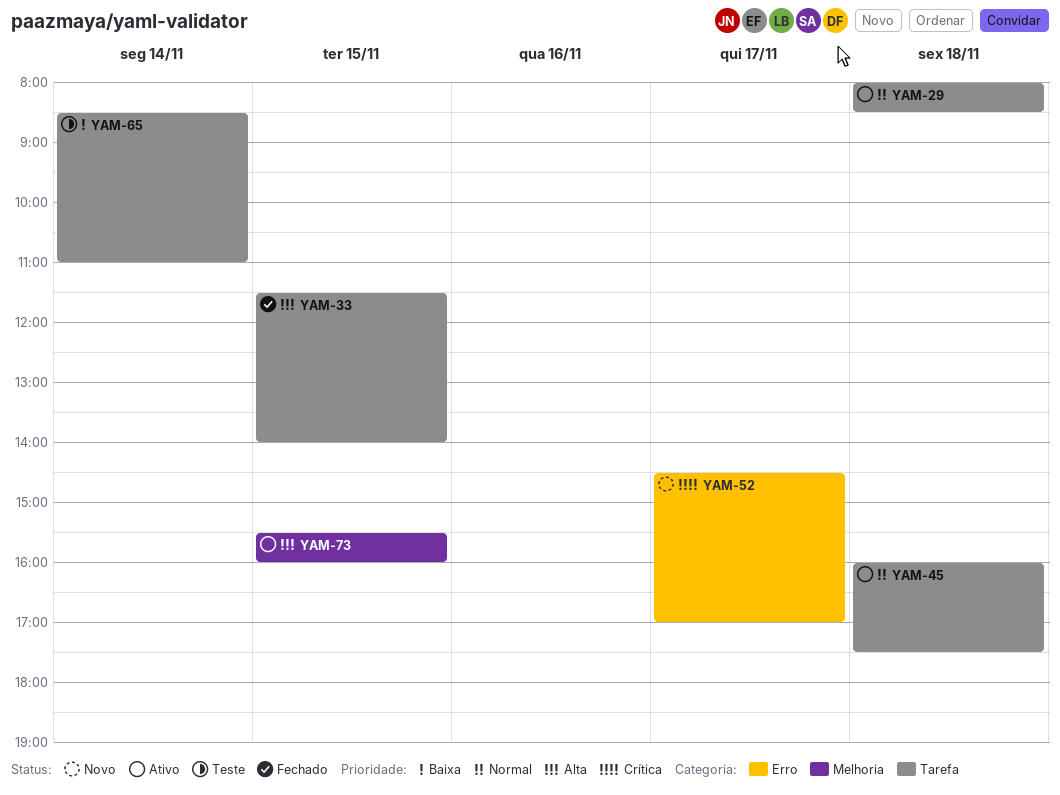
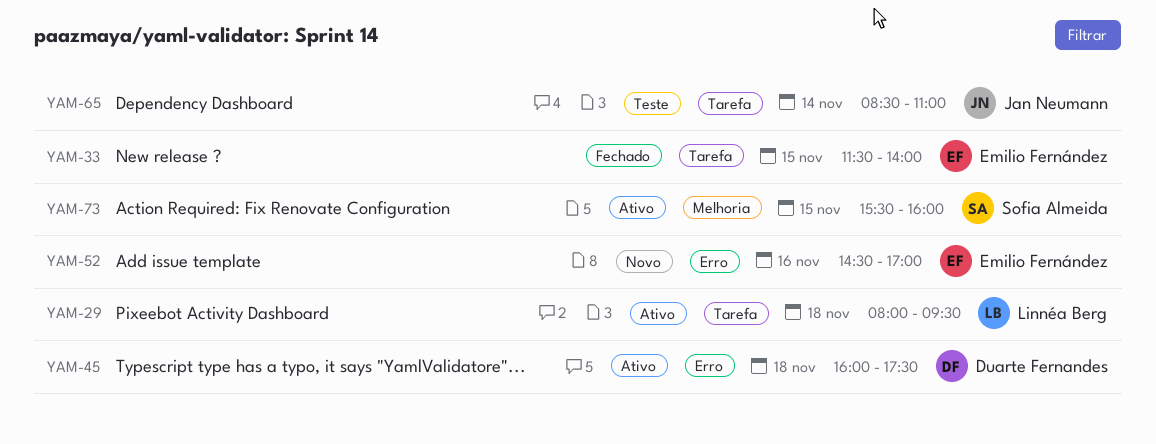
YAM-29, ends: 08:30 -> 09:30
YAM-45, label: Tarefa -> Erro
YAM-52, day: Nov 17 -> Nov 16

